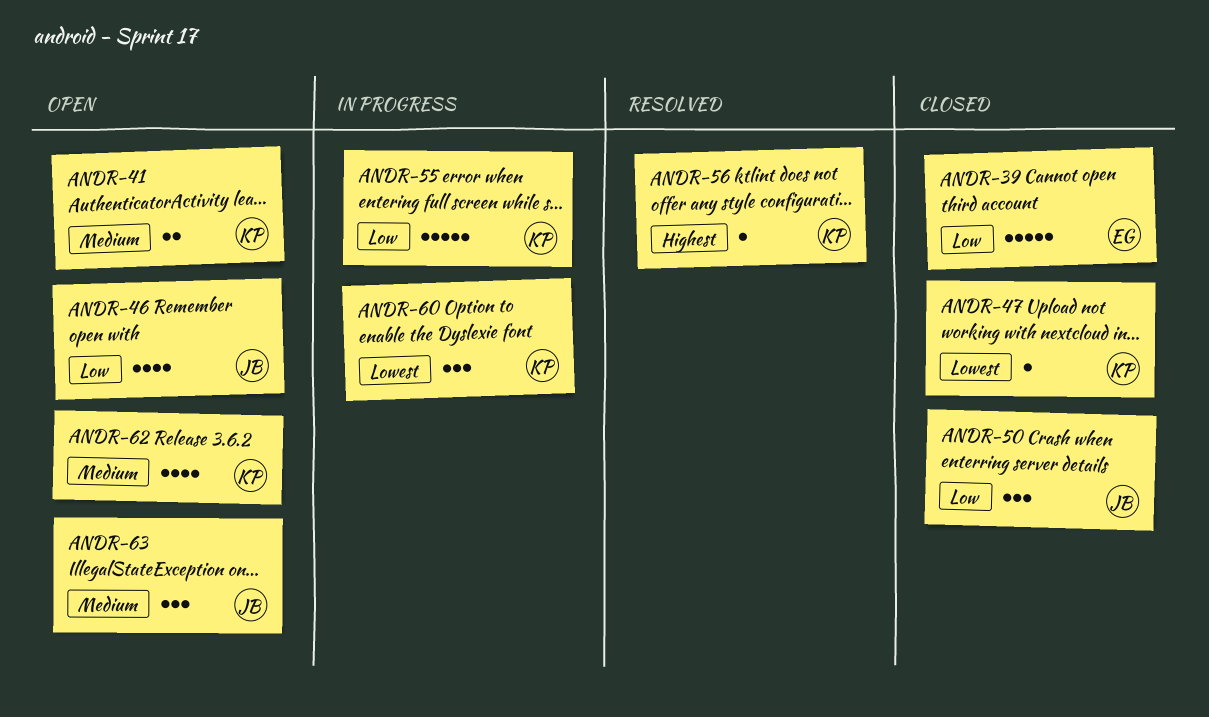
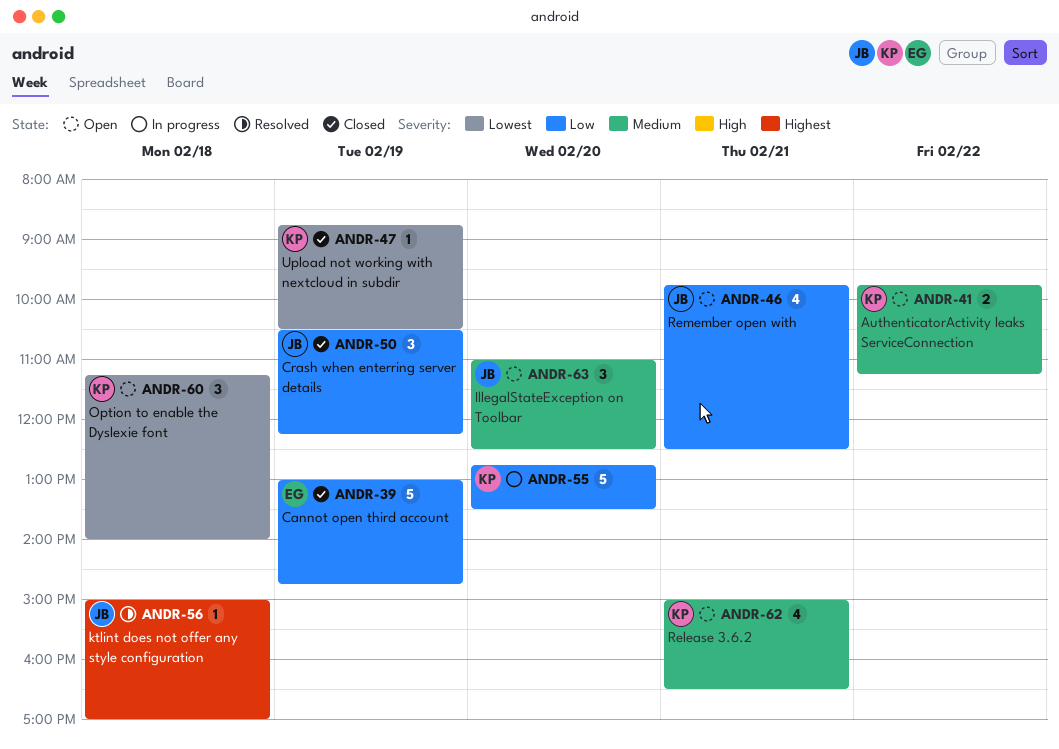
ANDR-56, owner: KP -> JB
ANDR-60, status: In progress -> Open

